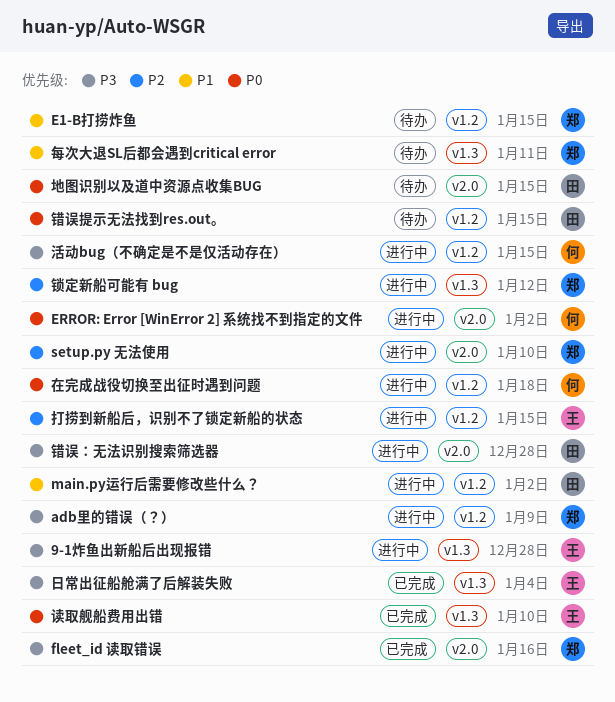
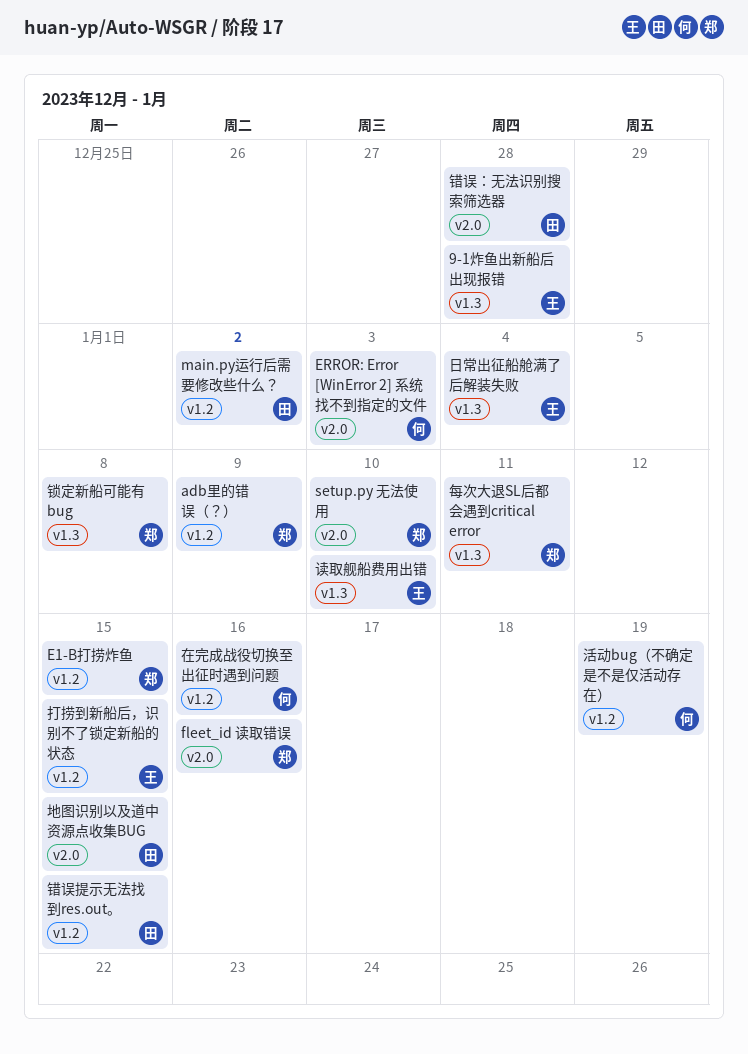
ERROR: Error [WinError 2] 系统找不到指定的文件, due: Jan 2 -> Jan 3
在完成战役切换至出征时遇到问题, due: Jan 18 -> Jan 16
活动bug（不确定是不是仅活动存在）, due: Jan 15 -> Jan 19
锁定新船可能有 bug, due: Jan 12 -> Jan 8

